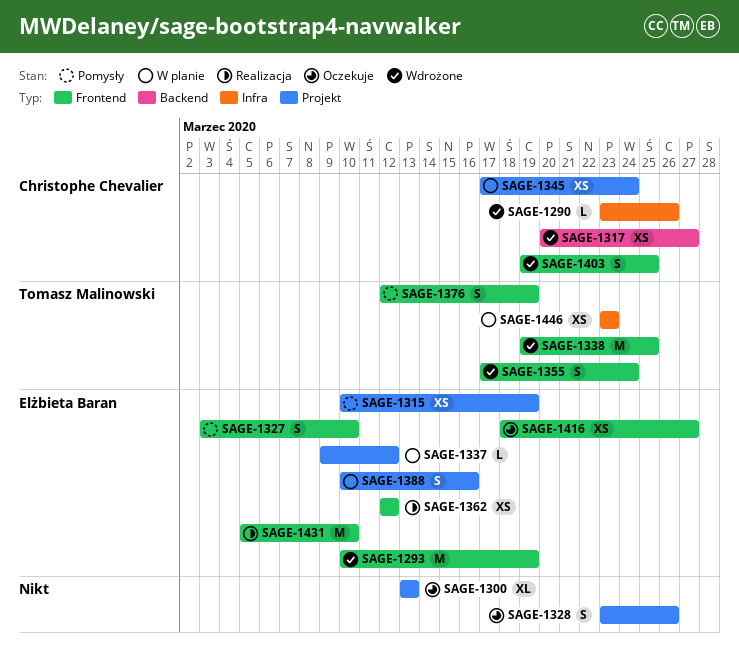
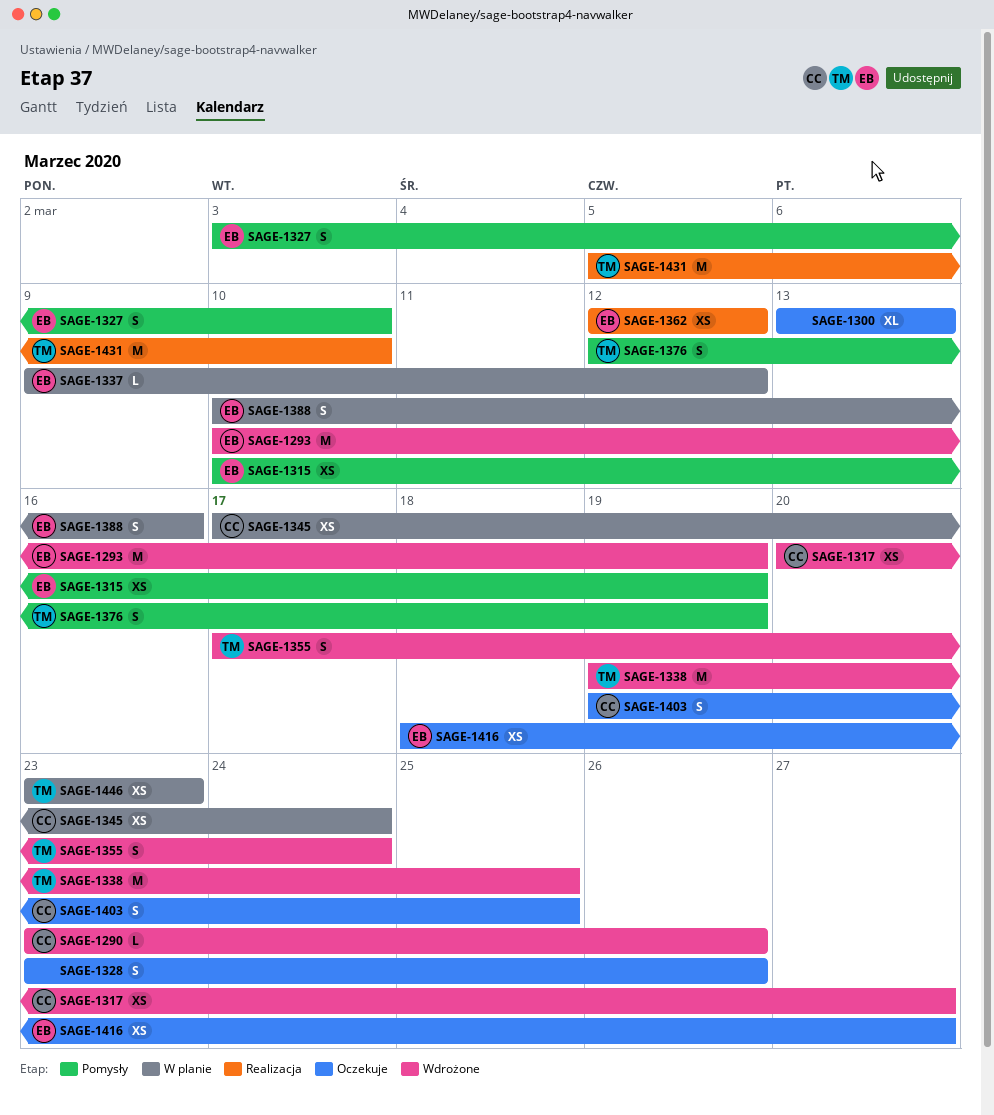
SAGE-1403, status: Wdrożone -> Oczekuje
SAGE-1431, owner: Elżbieta Baran -> Tomasz Malinowski

